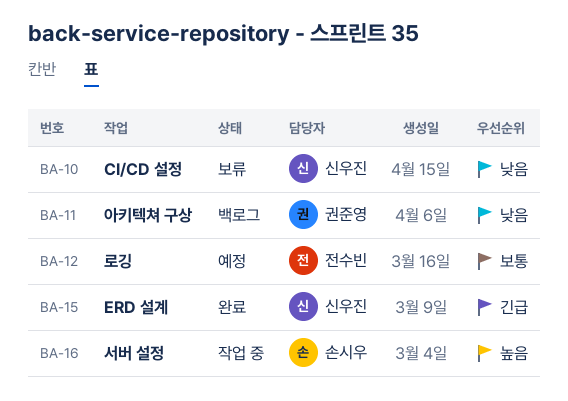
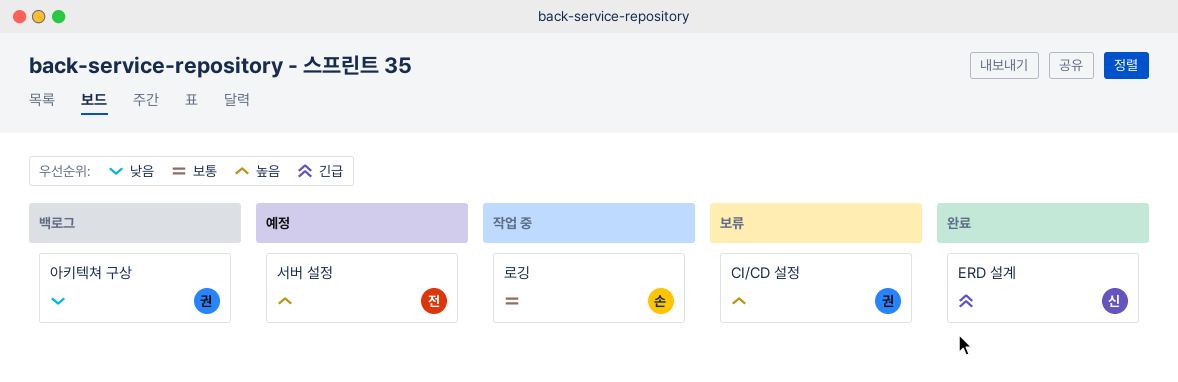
CI/CD 설정, owner: 신우진 -> 권준영
CI/CD 설정, priority: 낮음 -> 높음
로깅, status: 예정 -> 작업 중
로깅, owner: 전수빈 -> 손시우
서버 설정, status: 작업 중 -> 예정
서버 설정, owner: 손시우 -> 전수빈

